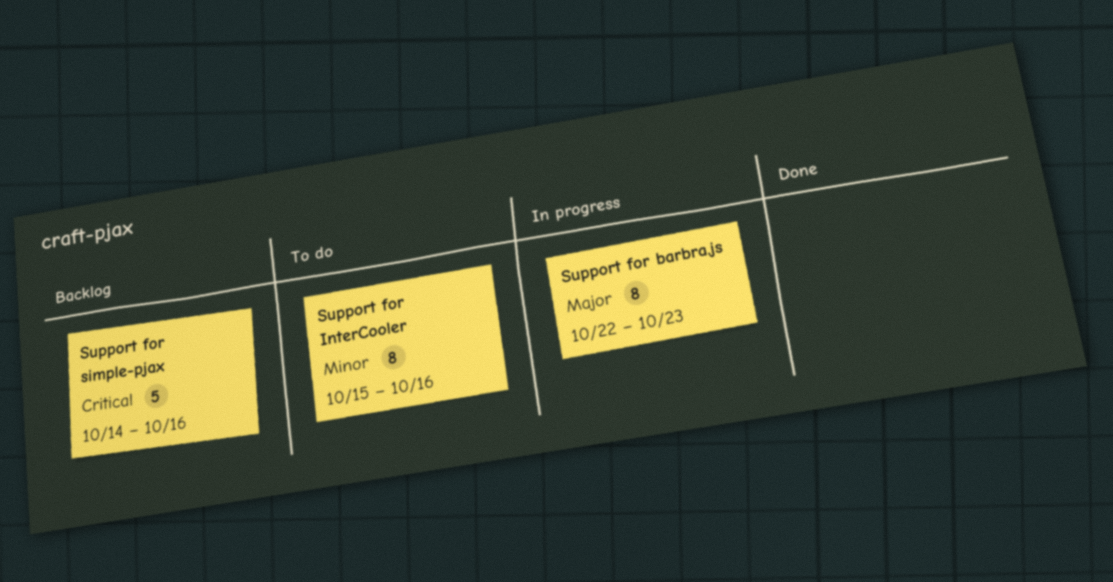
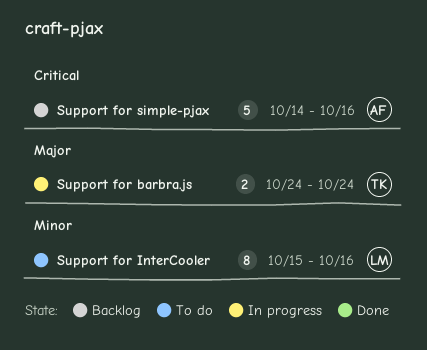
Support for barbra.js, estimate: 8 -> 2
Support for barbra.js, start: Oct 22 -> Oct 24
Support for barbra.js, due: Oct 23 -> Oct 24

